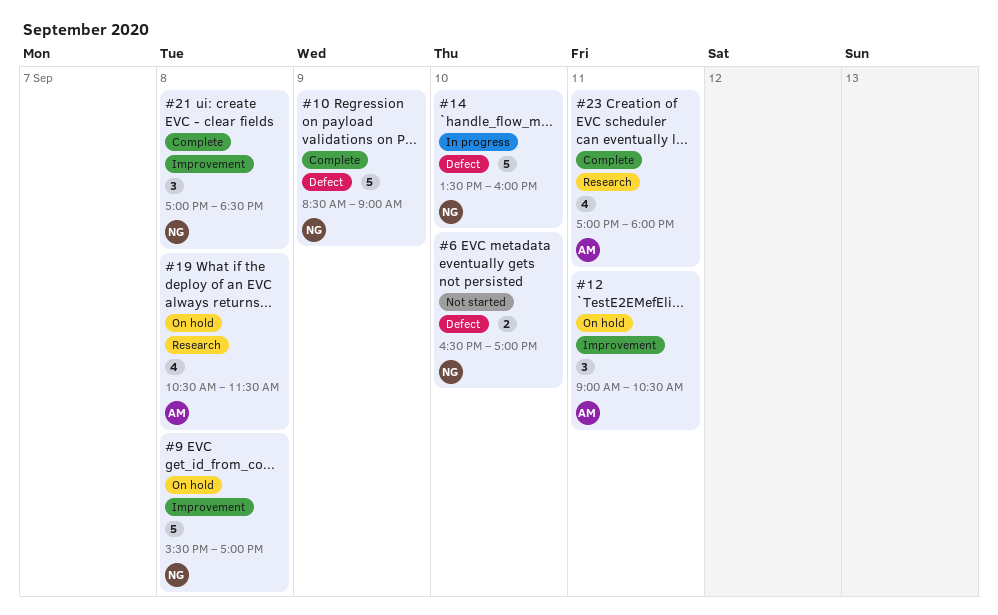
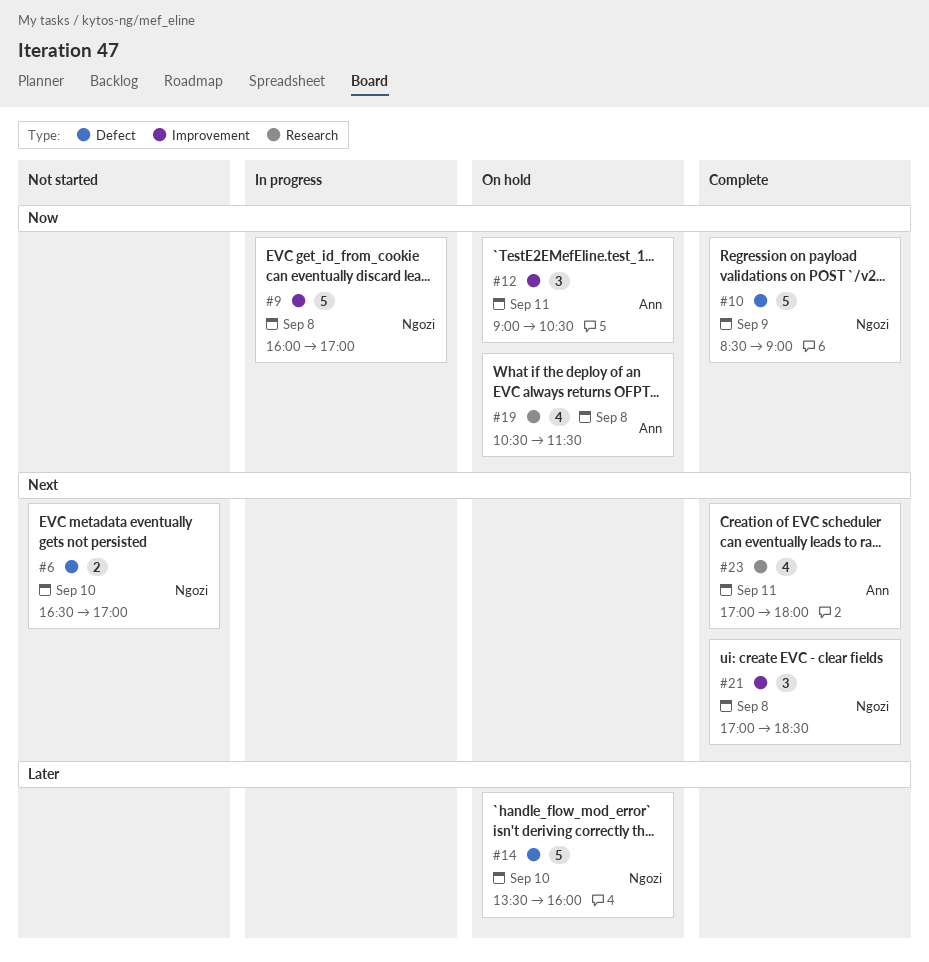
#9, status: On hold -> In progress
#9, begins: 15:30 -> 16:00
#14, status: In progress -> On hold

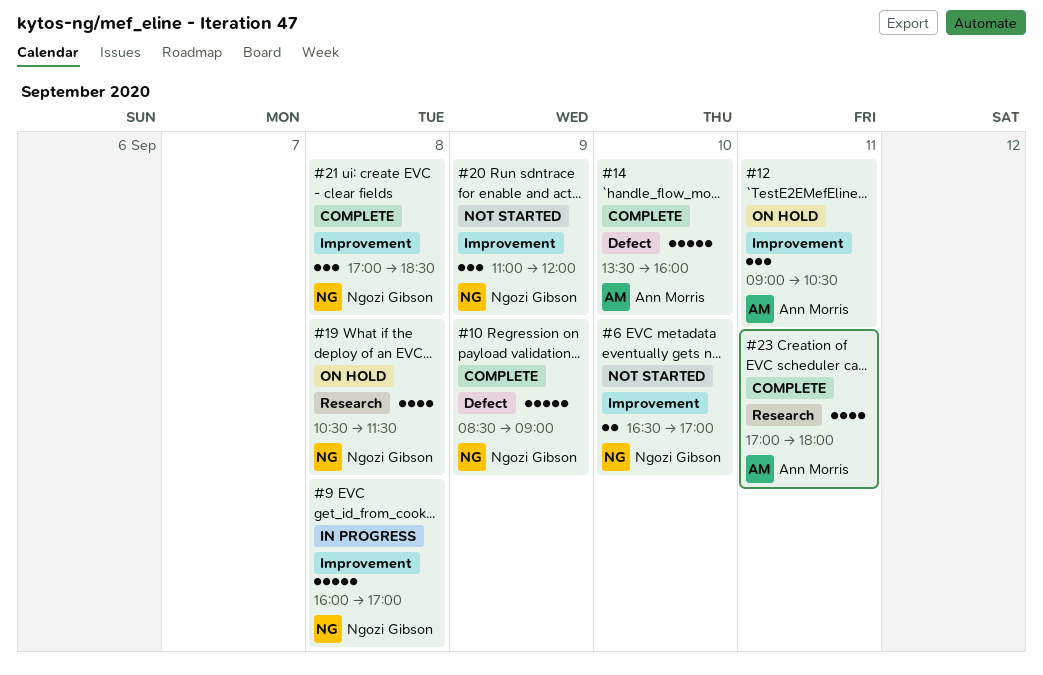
#6, label: Defect -> Improvement
#14, status: On hold -> Complete
#14, owner: Ngozi Gibson -> Ann Morris
#19, owner: Ann Morris -> Ngozi Gibson
#20: none -> present

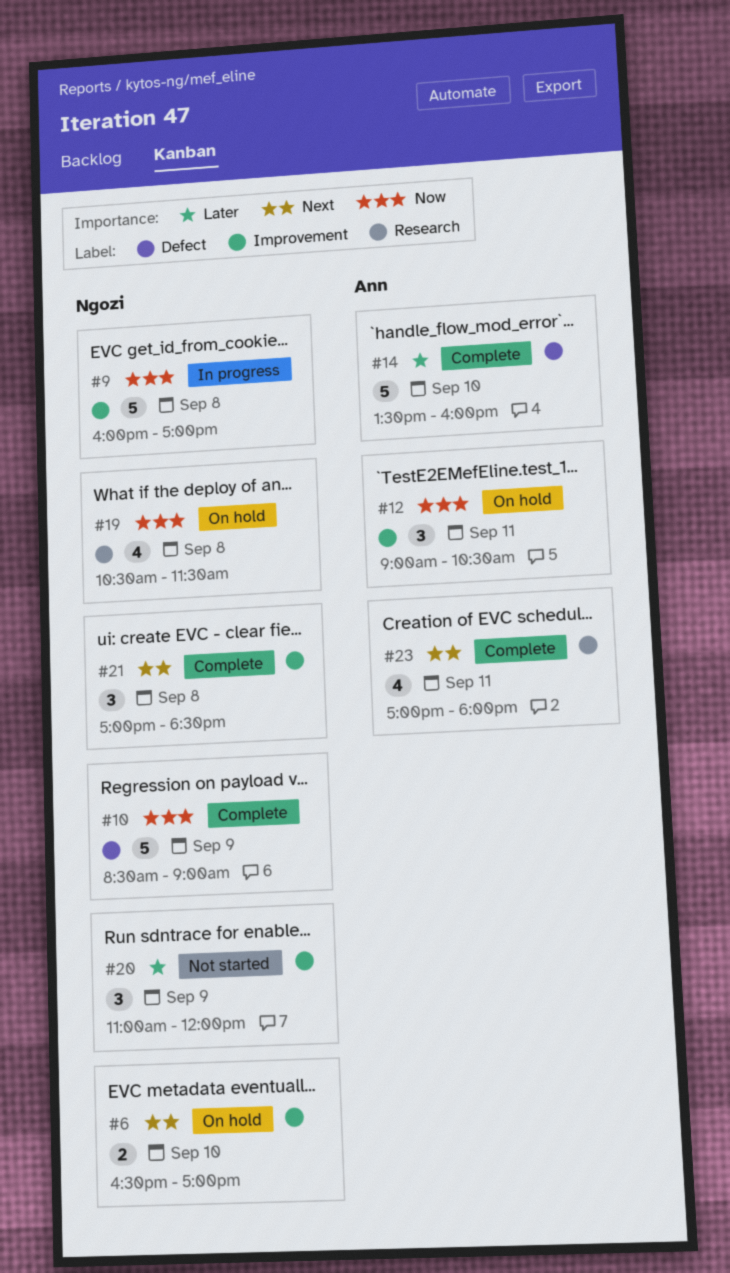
#6, status: Not started -> On hold

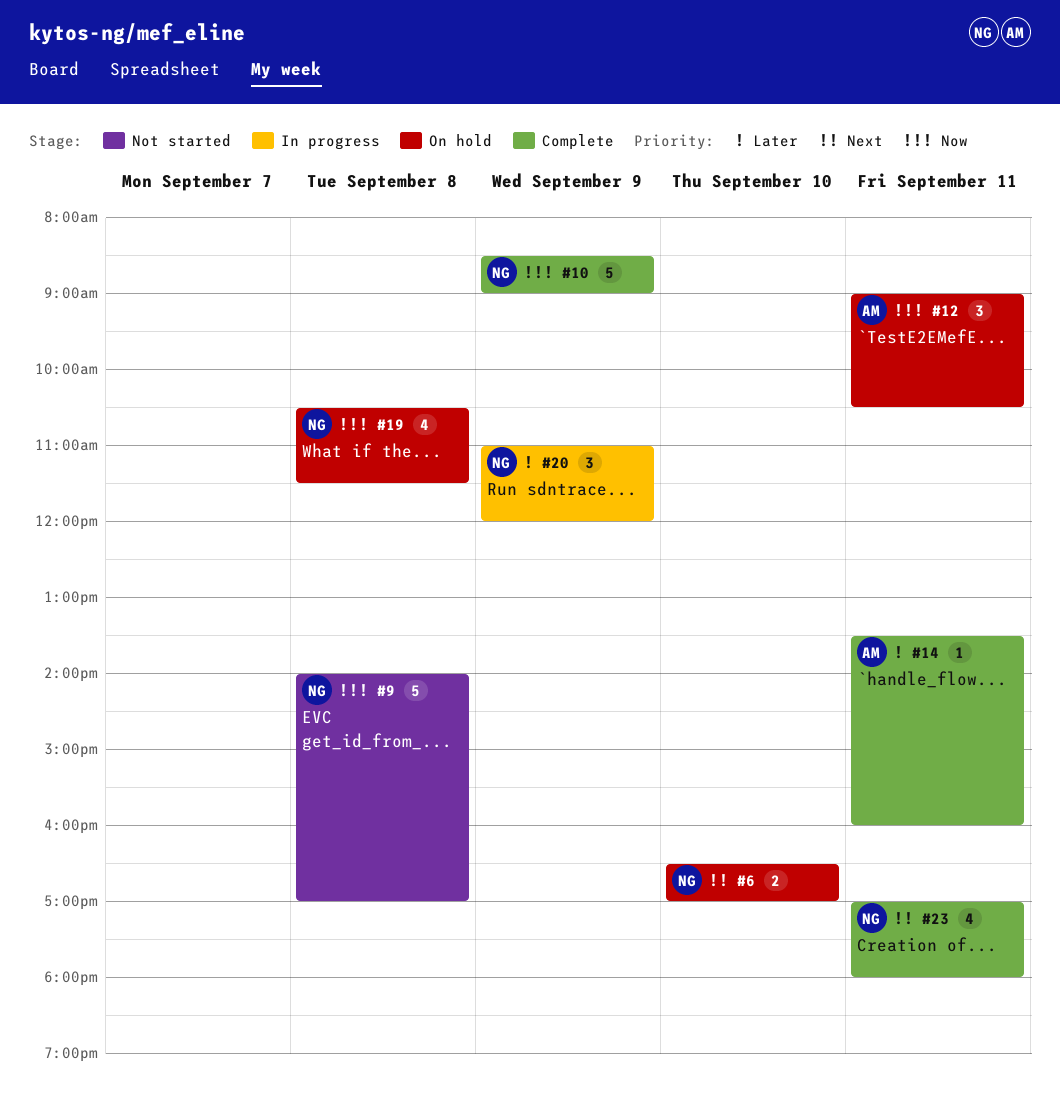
#9, status: In progress -> Not started
#9, begins: 16:00 -> 14:00
#14, estimate: 5 -> 1
#14, day: Sep 10 -> Sep 11
#20, status: Not started -> In progress
#21: present -> none
#23, owner: Ann -> Ngozi

